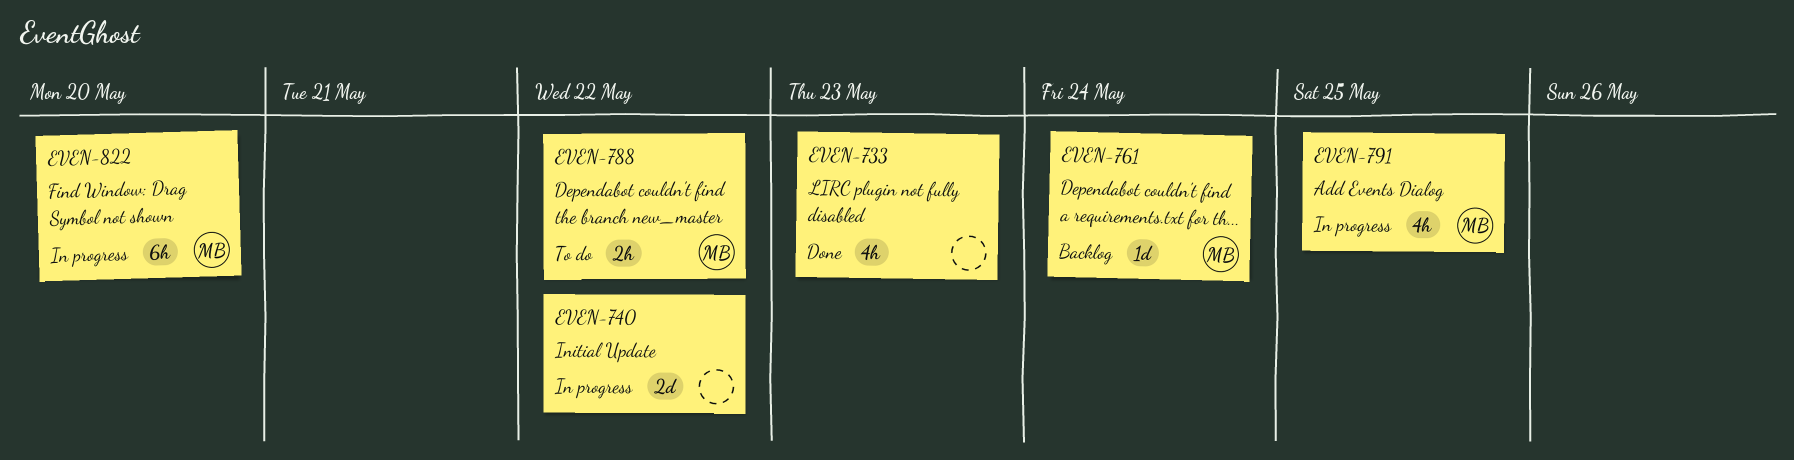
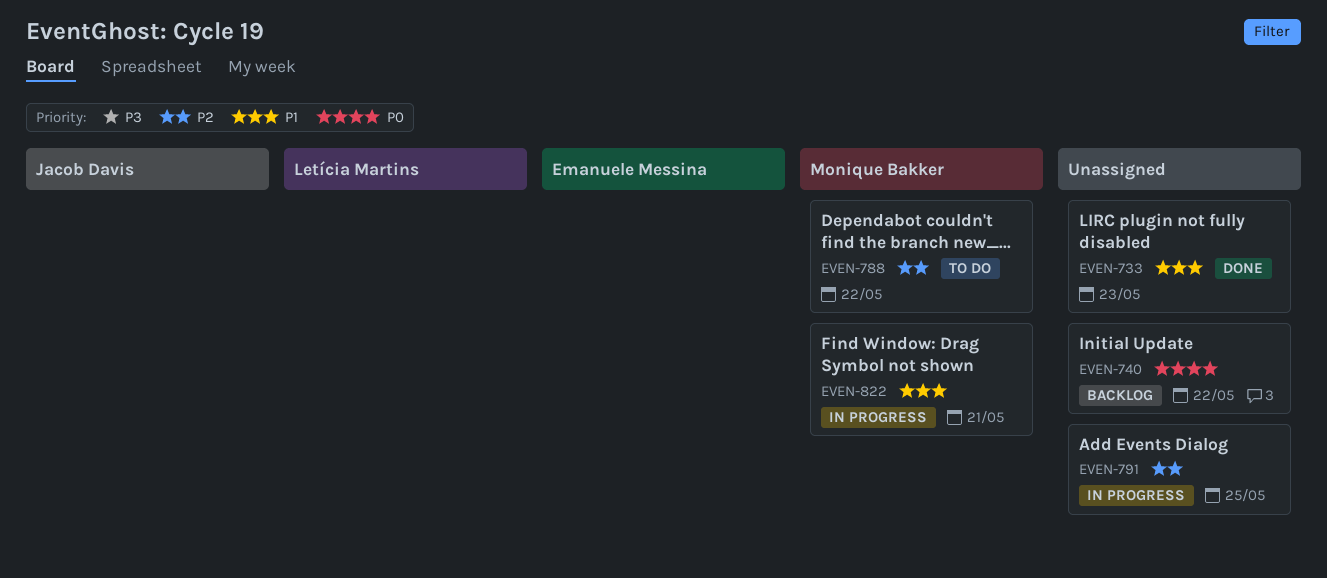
EVEN-740, status: In progress -> Backlog
EVEN-761: present -> none
EVEN-791, owner: Monique Bakker -> none
EVEN-822, due: May 20 -> May 21

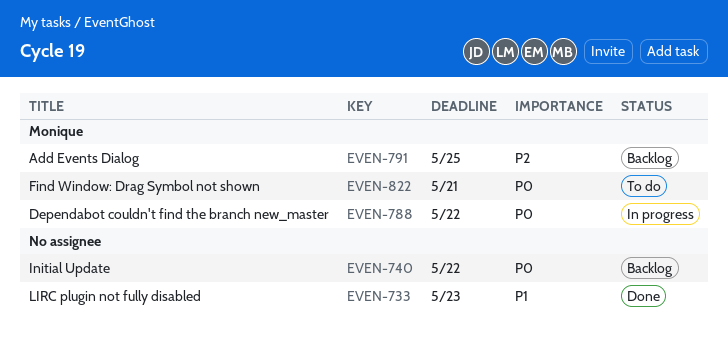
EVEN-788, status: To do -> In progress
EVEN-788, priority: P2 -> P0
EVEN-791, status: In progress -> Backlog
EVEN-791, owner: none -> Monique Bakker
EVEN-822, status: In progress -> To do
EVEN-822, priority: P1 -> P0

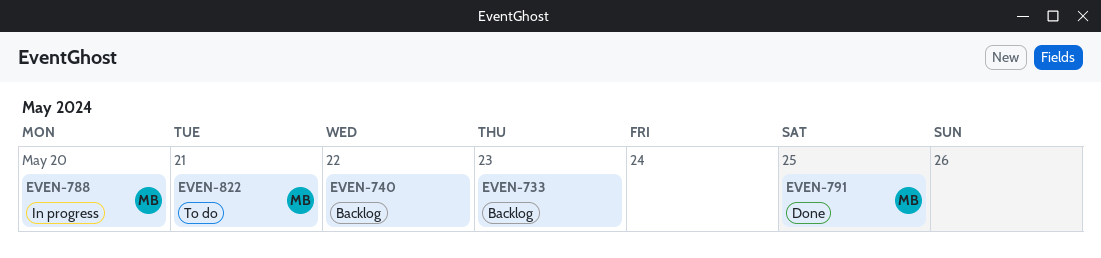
EVEN-733, status: Done -> Backlog
EVEN-788, due: May 22 -> May 20
EVEN-791, status: Backlog -> Done

